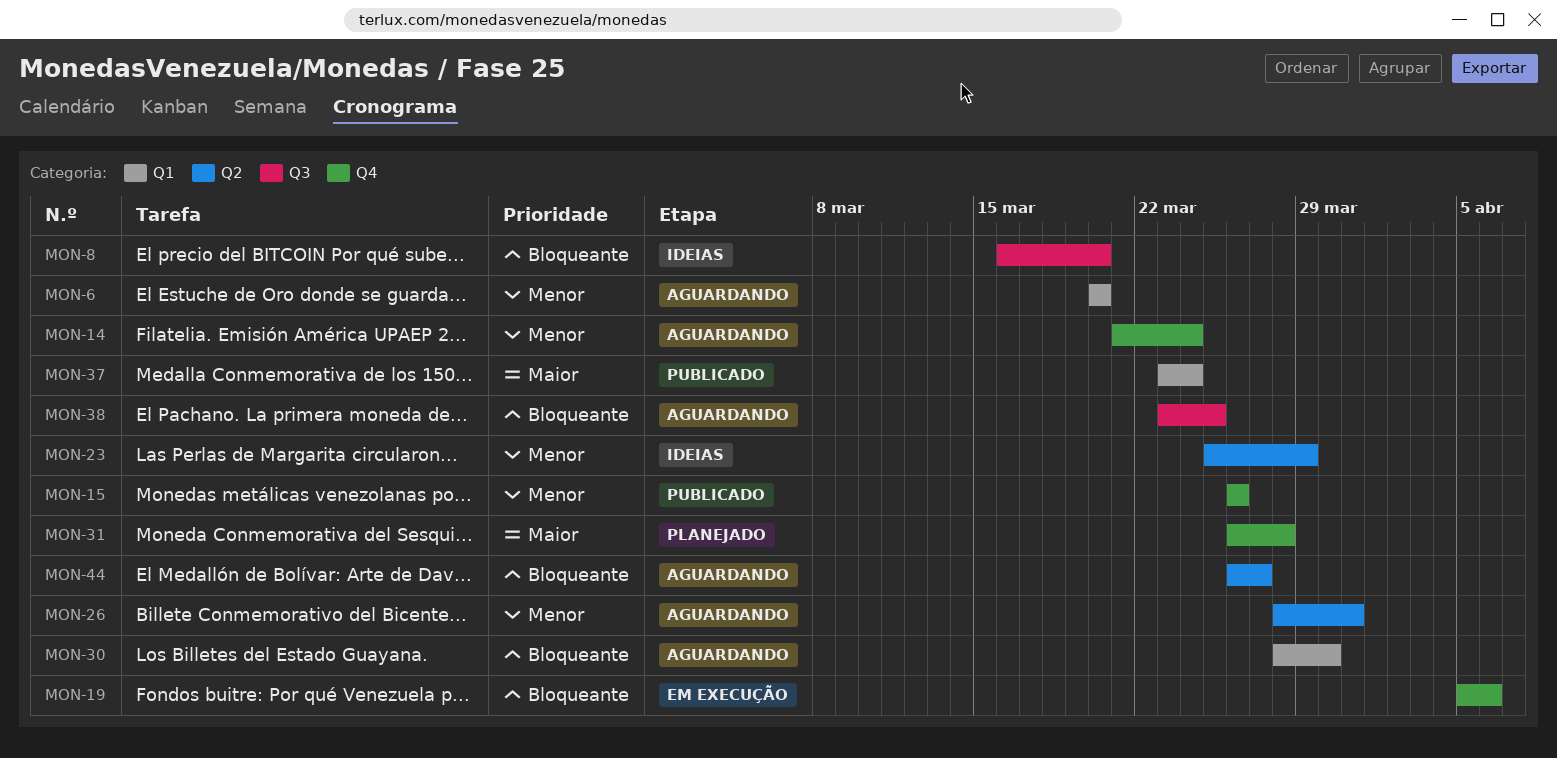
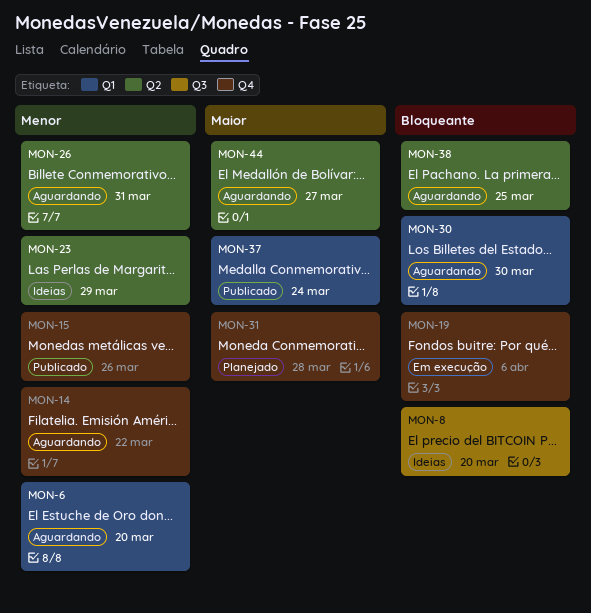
MON-14, due: Mar 24 -> Mar 22
MON-38, label: Q3 -> Q2
MON-44, priority: Bloqueante -> Maior

